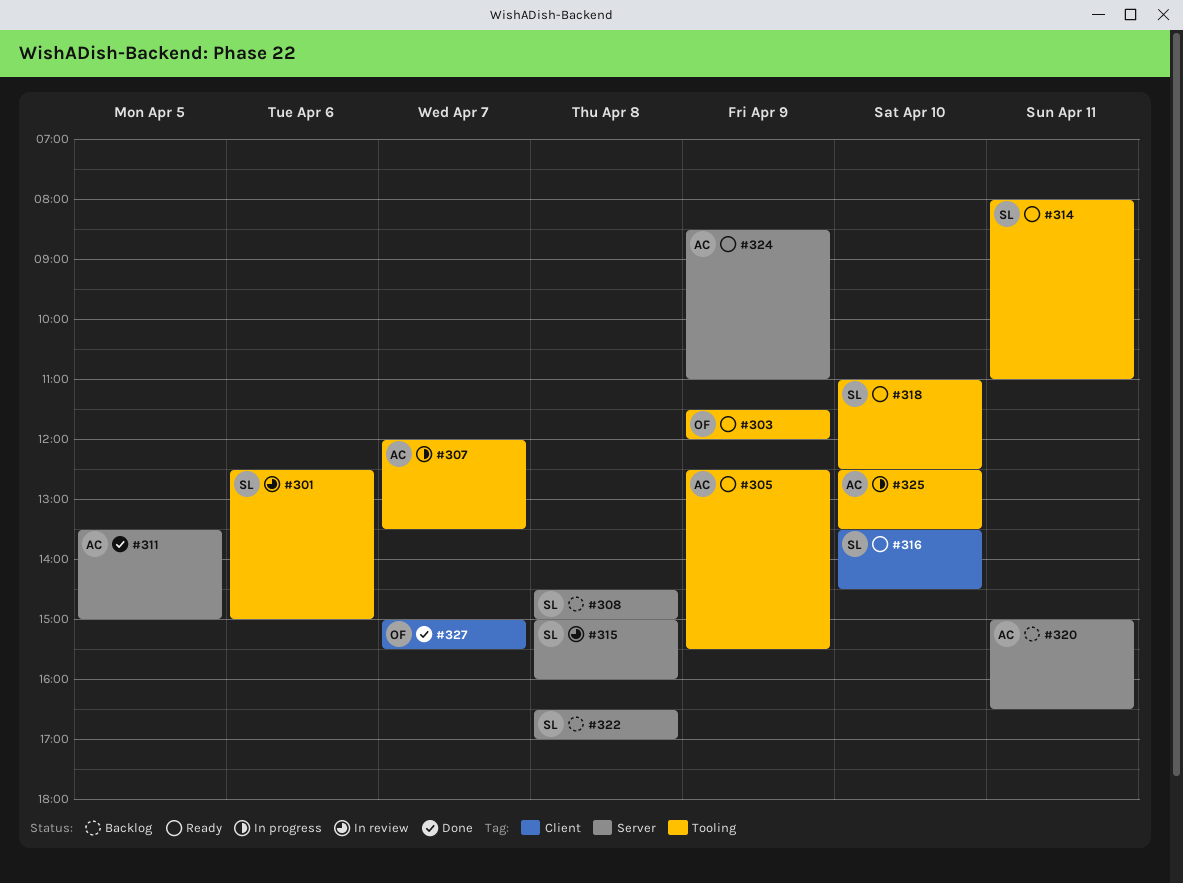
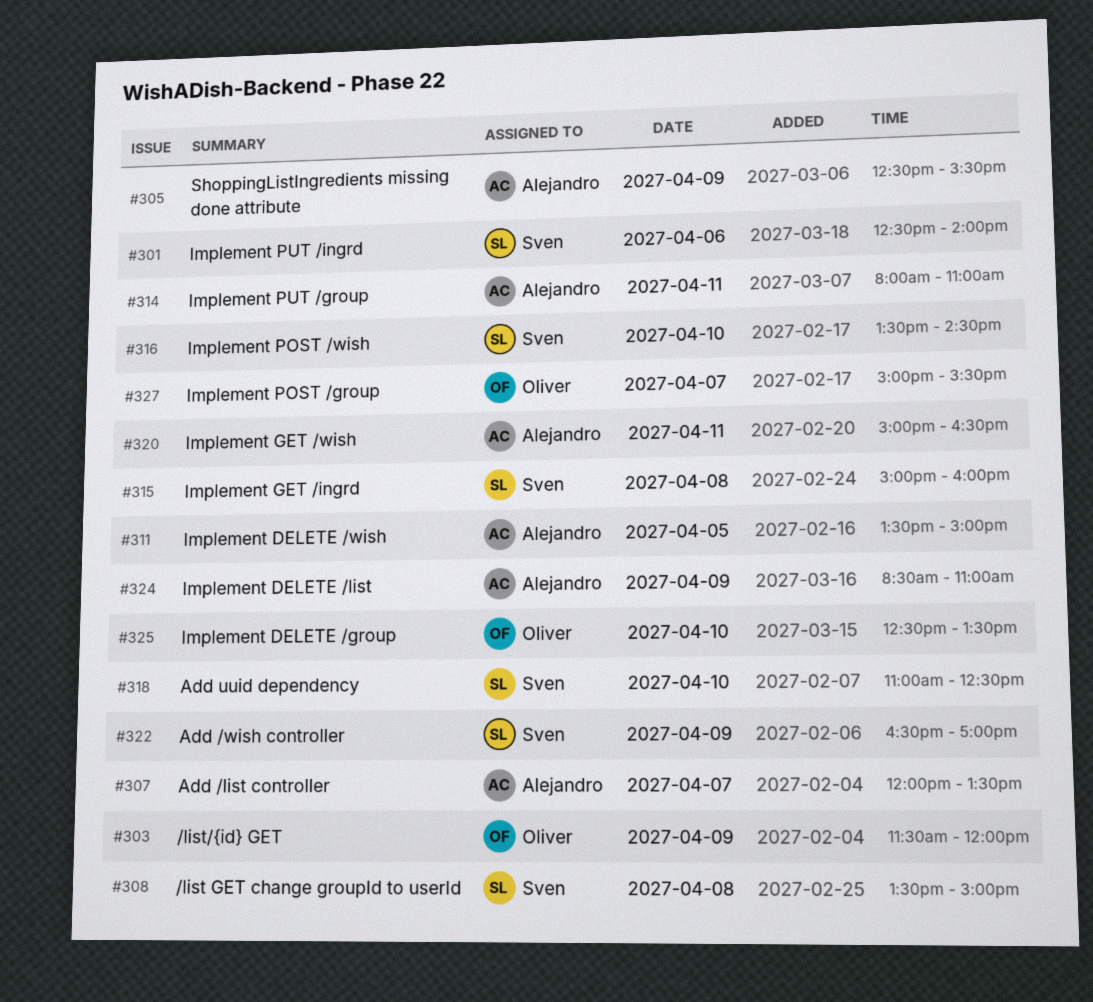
#301, ends: 15:00 -> 14:00
#308, begins: 14:30 -> 13:30
#314, owner: Sven -> Alejandro
#322, day: Apr 8 -> Apr 9
#325, owner: Alejandro -> Oliver

